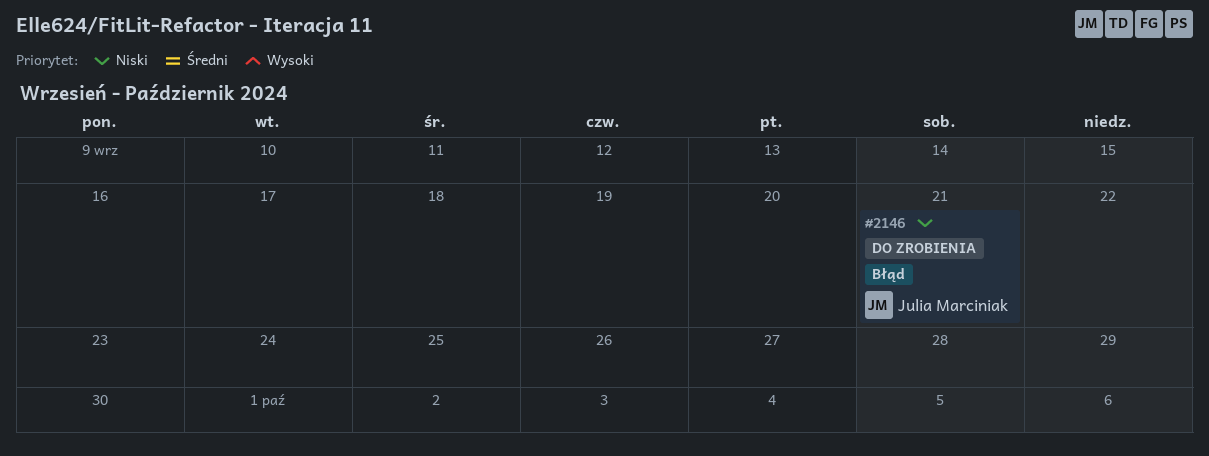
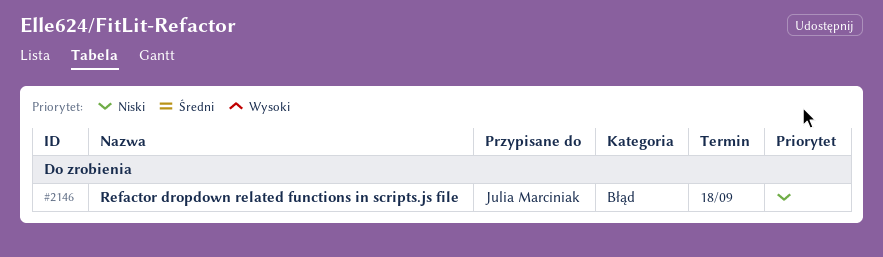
#2146, due: Sep 21 -> Sep 18

